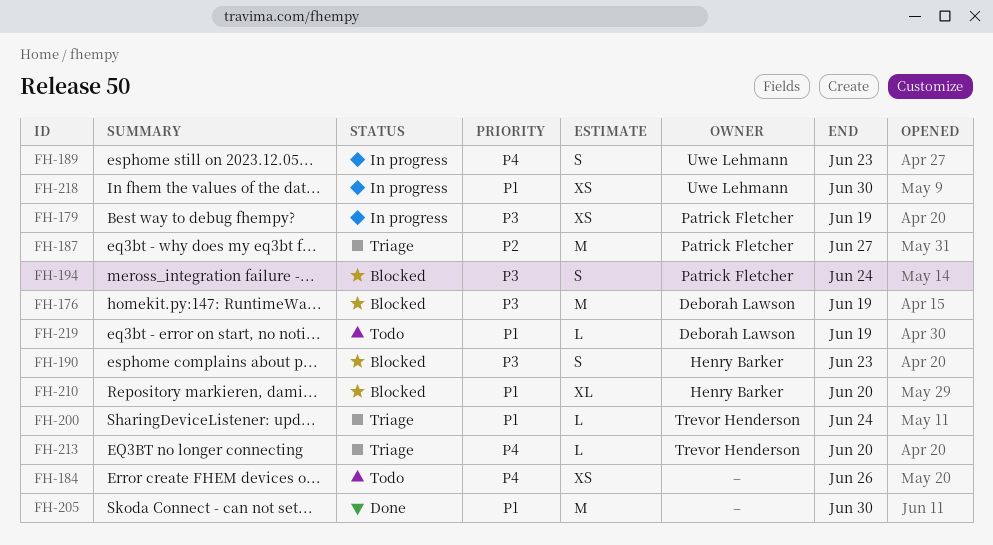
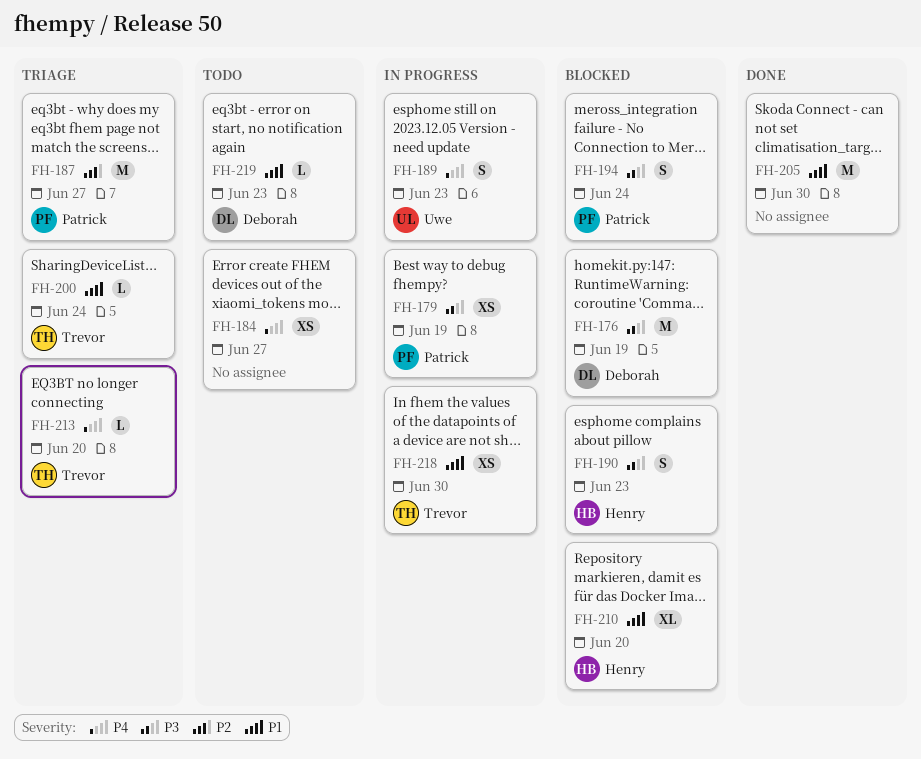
FH-184, due: Jun 26 -> Jun 27
FH-218, owner: Uwe Lehmann -> Trevor Henderson
FH-219, due: Jun 19 -> Jun 23

